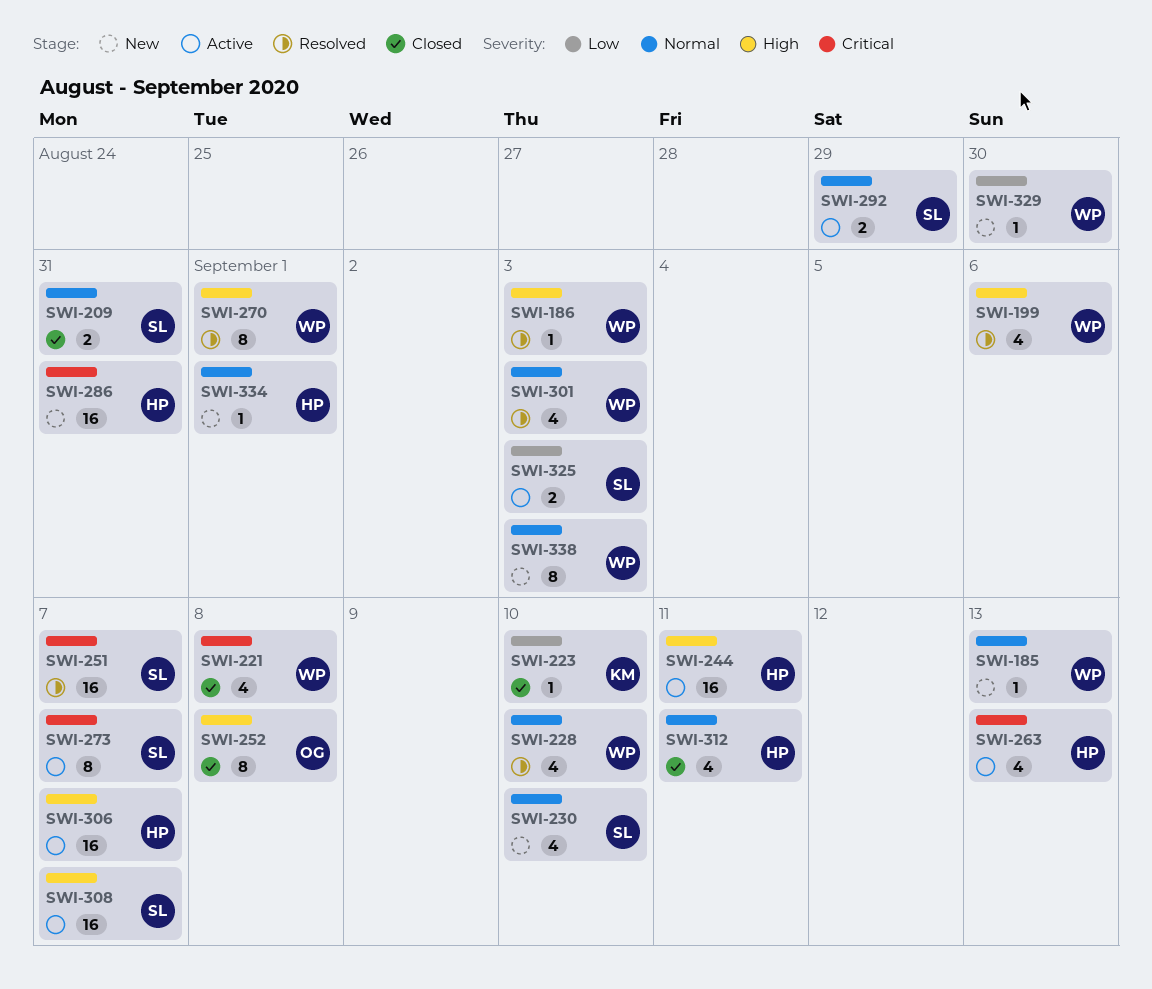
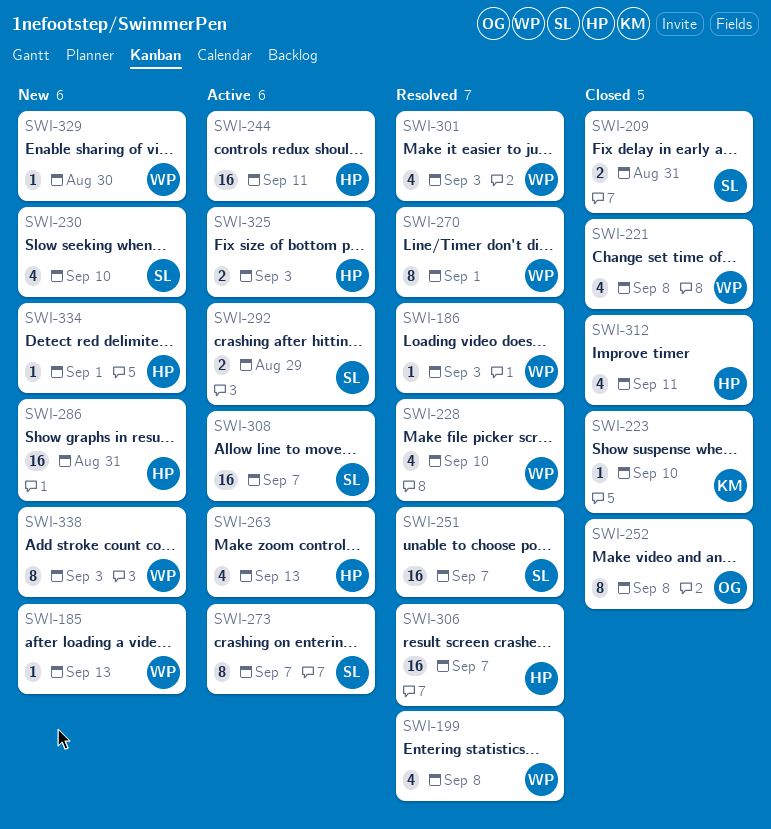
SWI-199, due: Sep 6 -> Sep 8
SWI-306, status: Active -> Resolved
SWI-325, owner: SL -> HP

